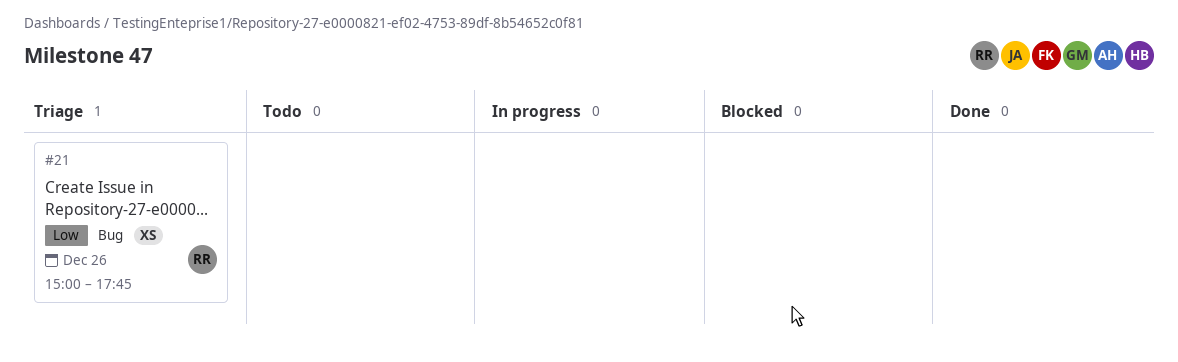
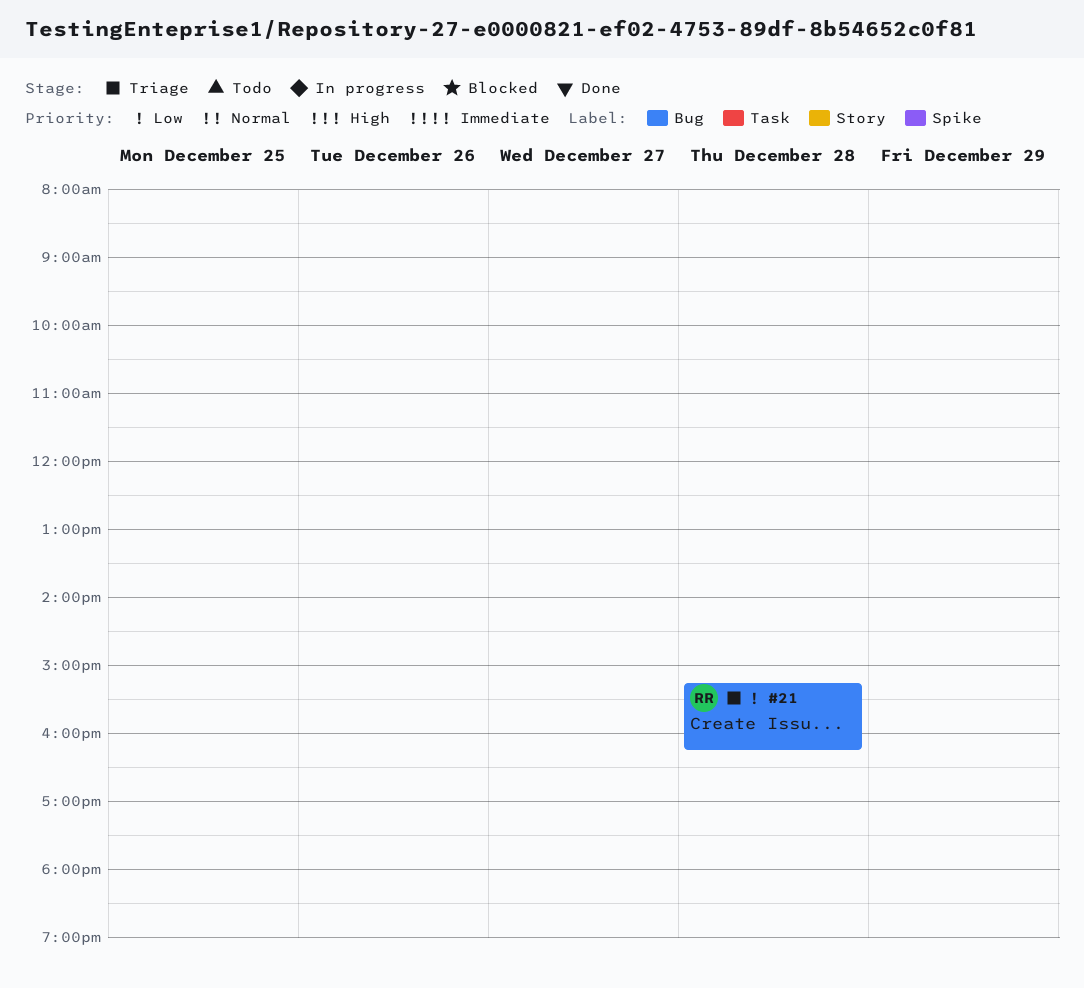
#21, day: Dec 26 -> Dec 28
#21, begins: 15:00 -> 15:15
#21, ends: 17:45 -> 16:15

